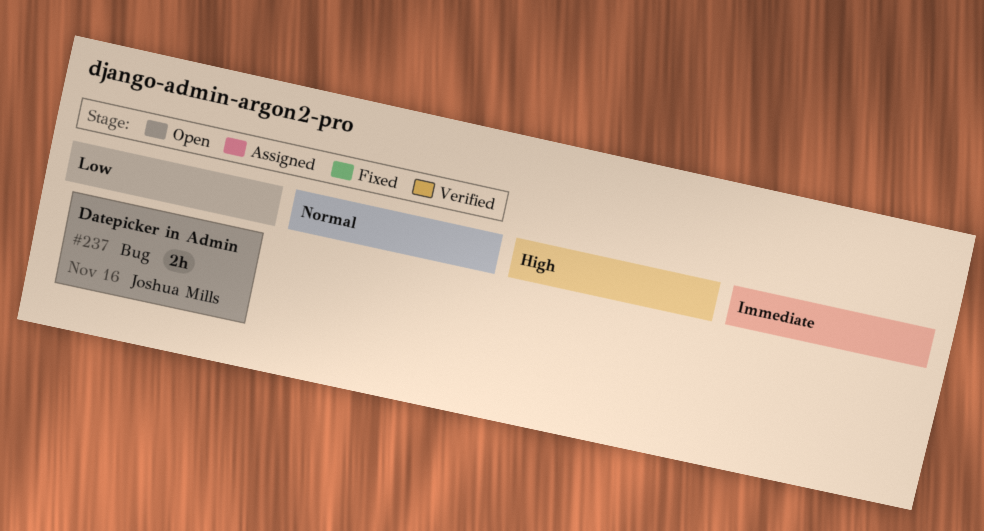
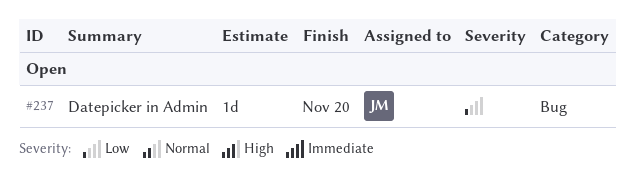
#237, estimate: 2h -> 1d
#237, due: Nov 16 -> Nov 20

